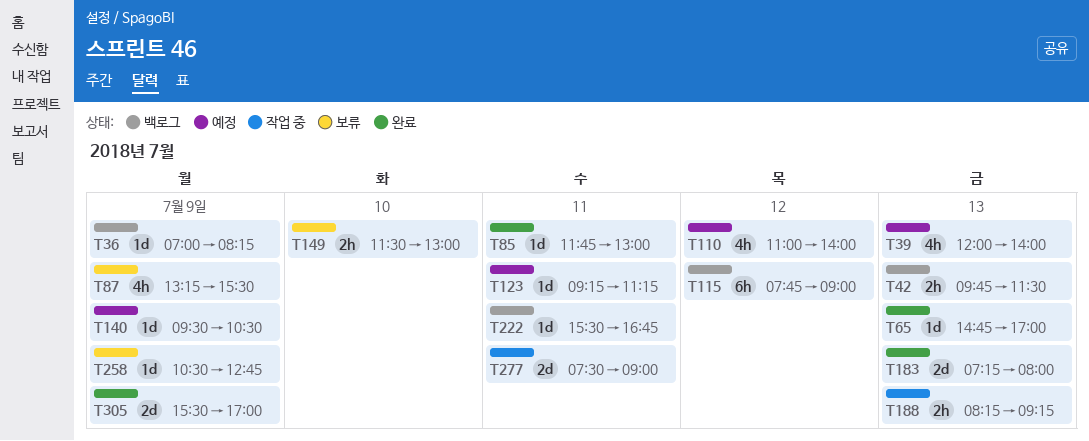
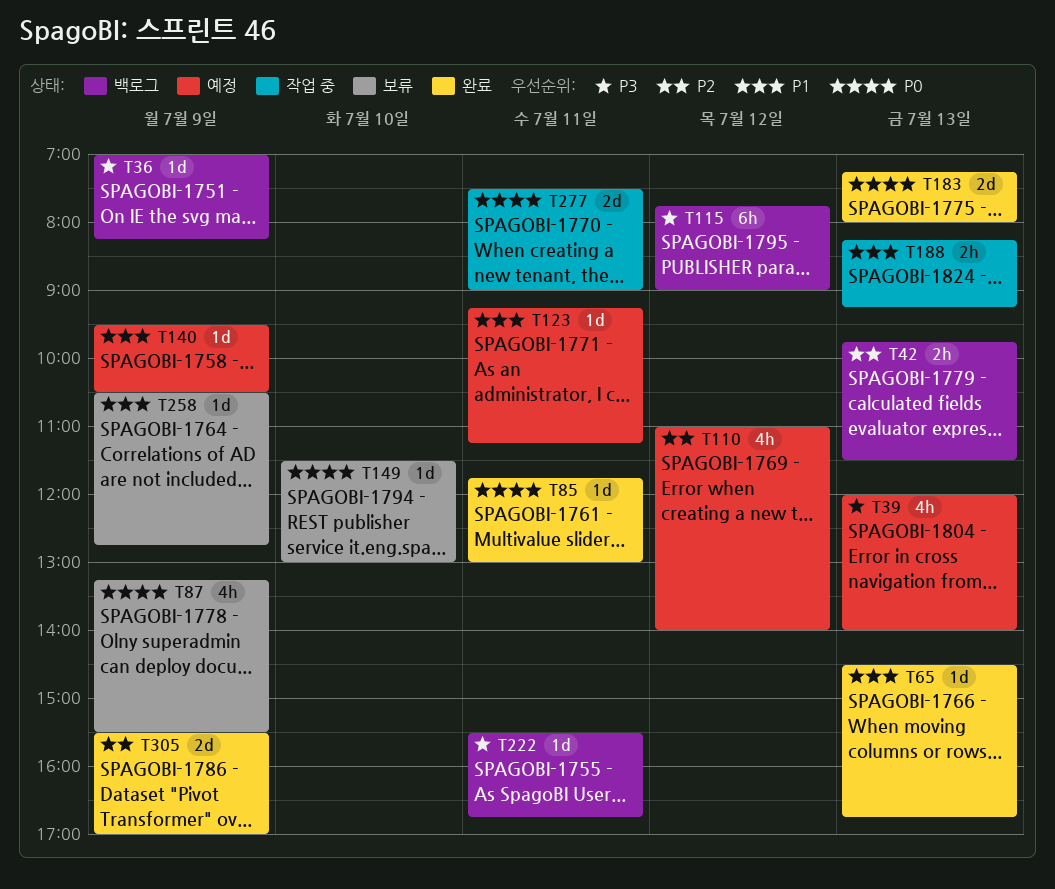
T65, begins: 14:45 -> 14:30
T65, ends: 17:00 -> 16:45
T149, estimate: 2h -> 1d

